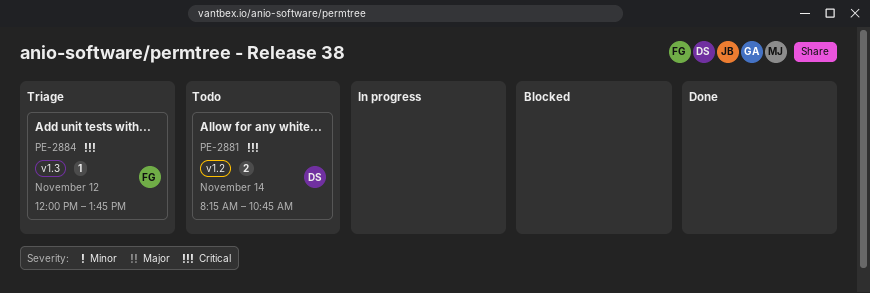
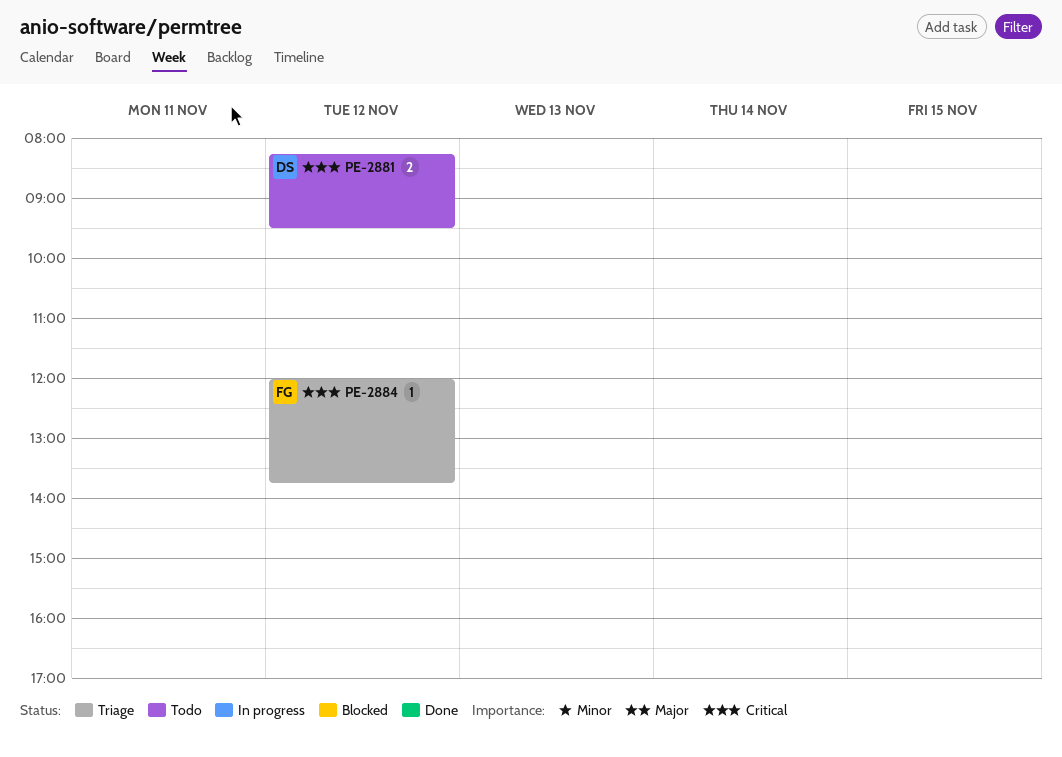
PE-2881, day: Nov 14 -> Nov 12
PE-2881, ends: 10:45 -> 09:30

